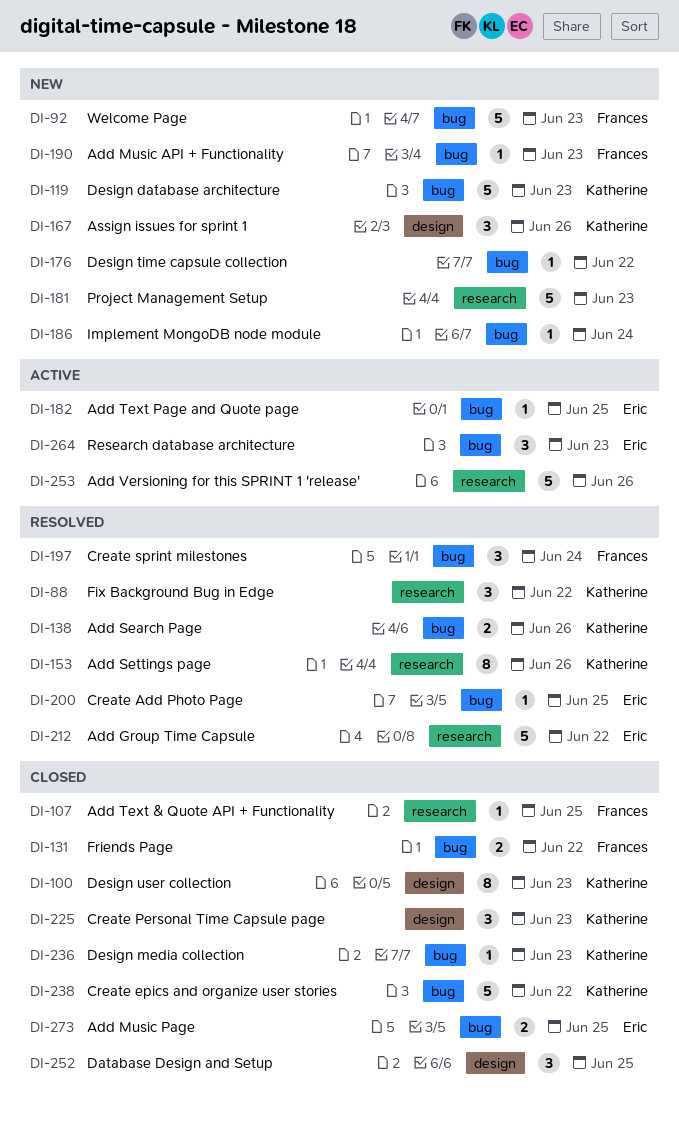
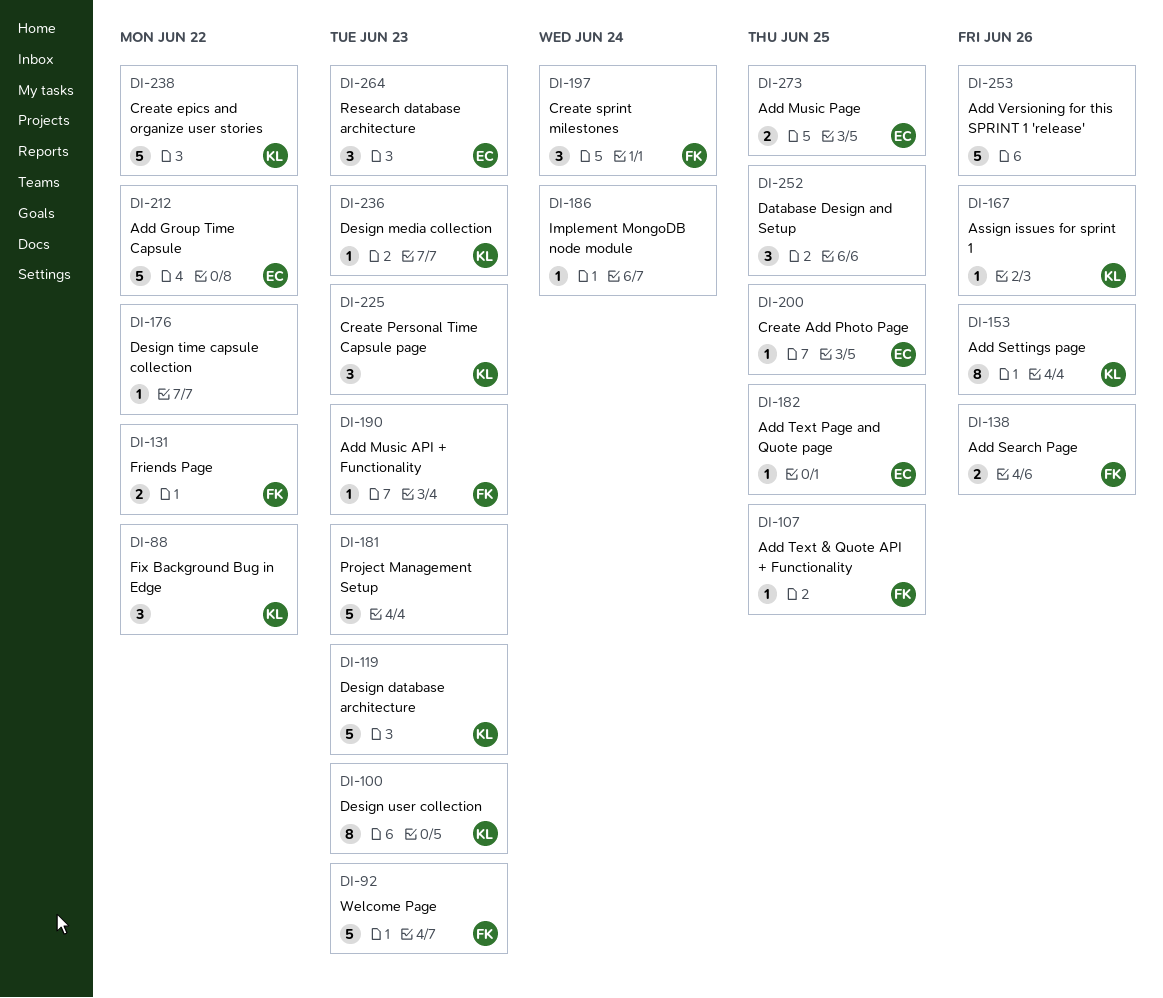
DI-138, owner: Katherine -> Frances
DI-167, estimate: 3 -> 1

